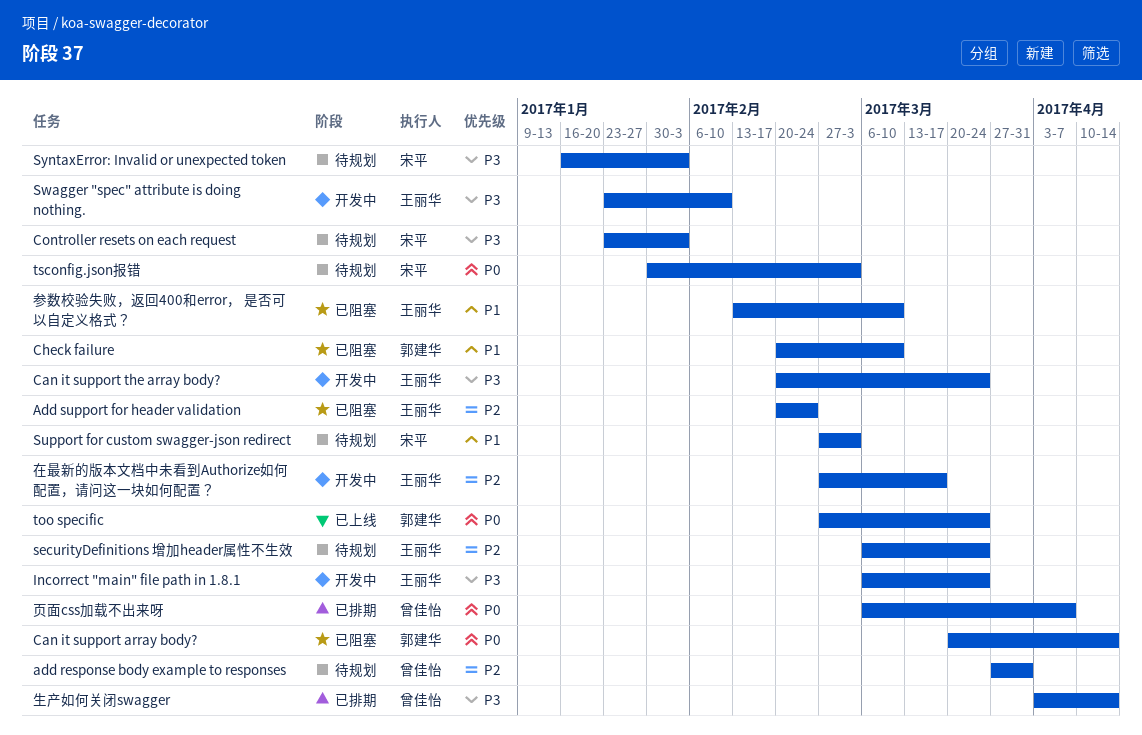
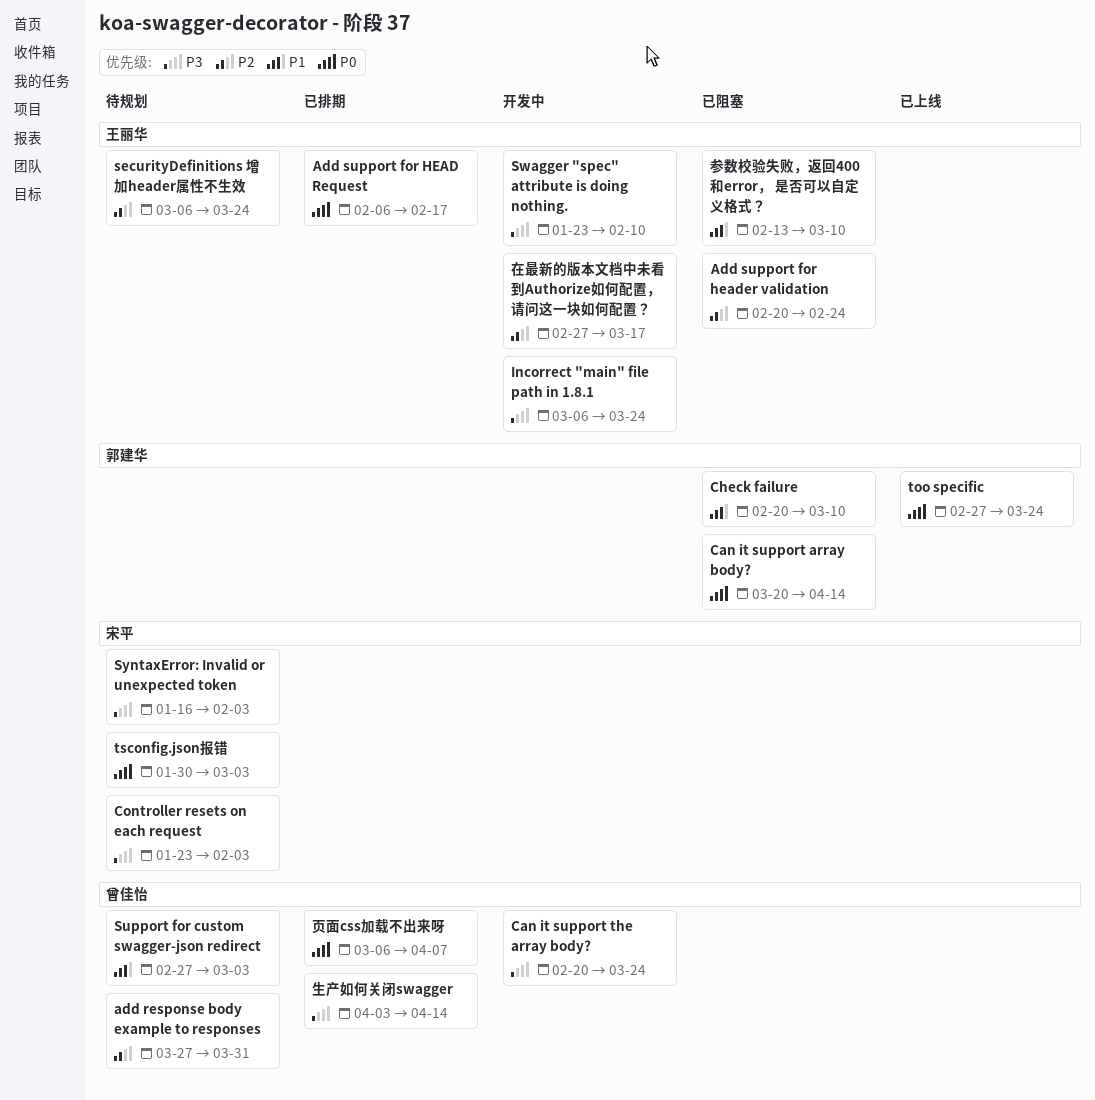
Add support for HEAD Request: none -> present
Can it support the array body?, owner: 王丽华 -> 曾佳怡
Support for custom swagger-json redirect, owner: 宋平 -> 曾佳怡

